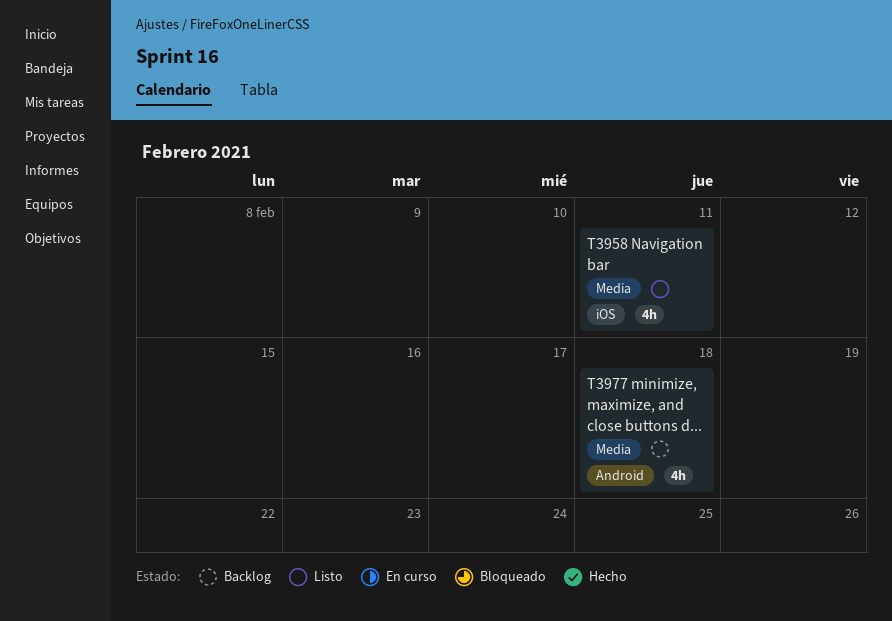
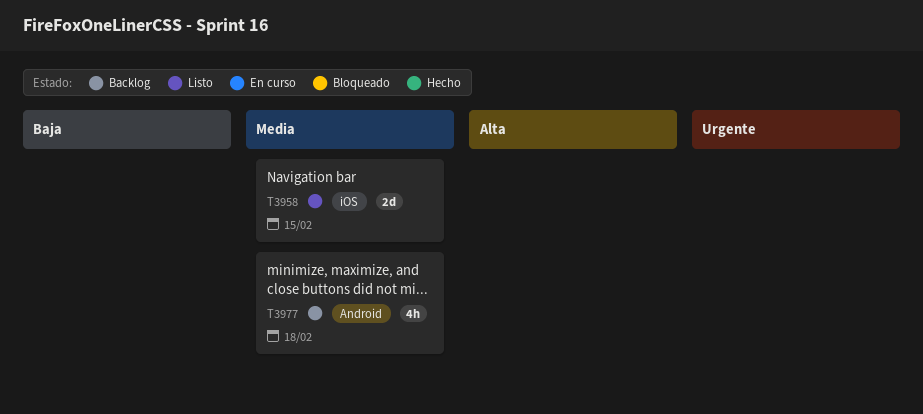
T3958, estimate: 4h -> 2d
T3958, due: Feb 11 -> Feb 15

